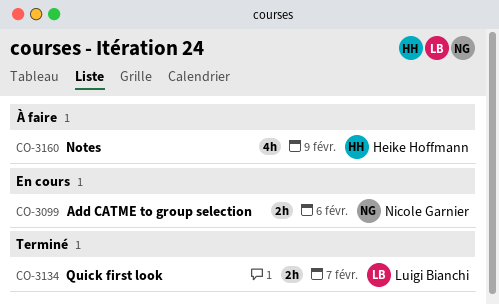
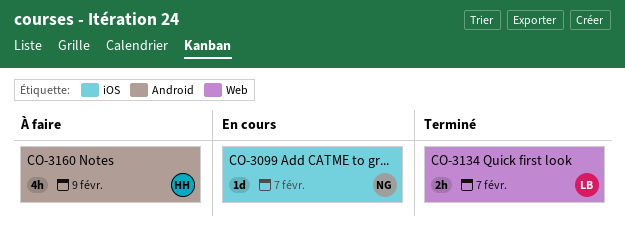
CO-3099, estimate: 2h -> 1d
CO-3099, due: Feb 6 -> Feb 7

